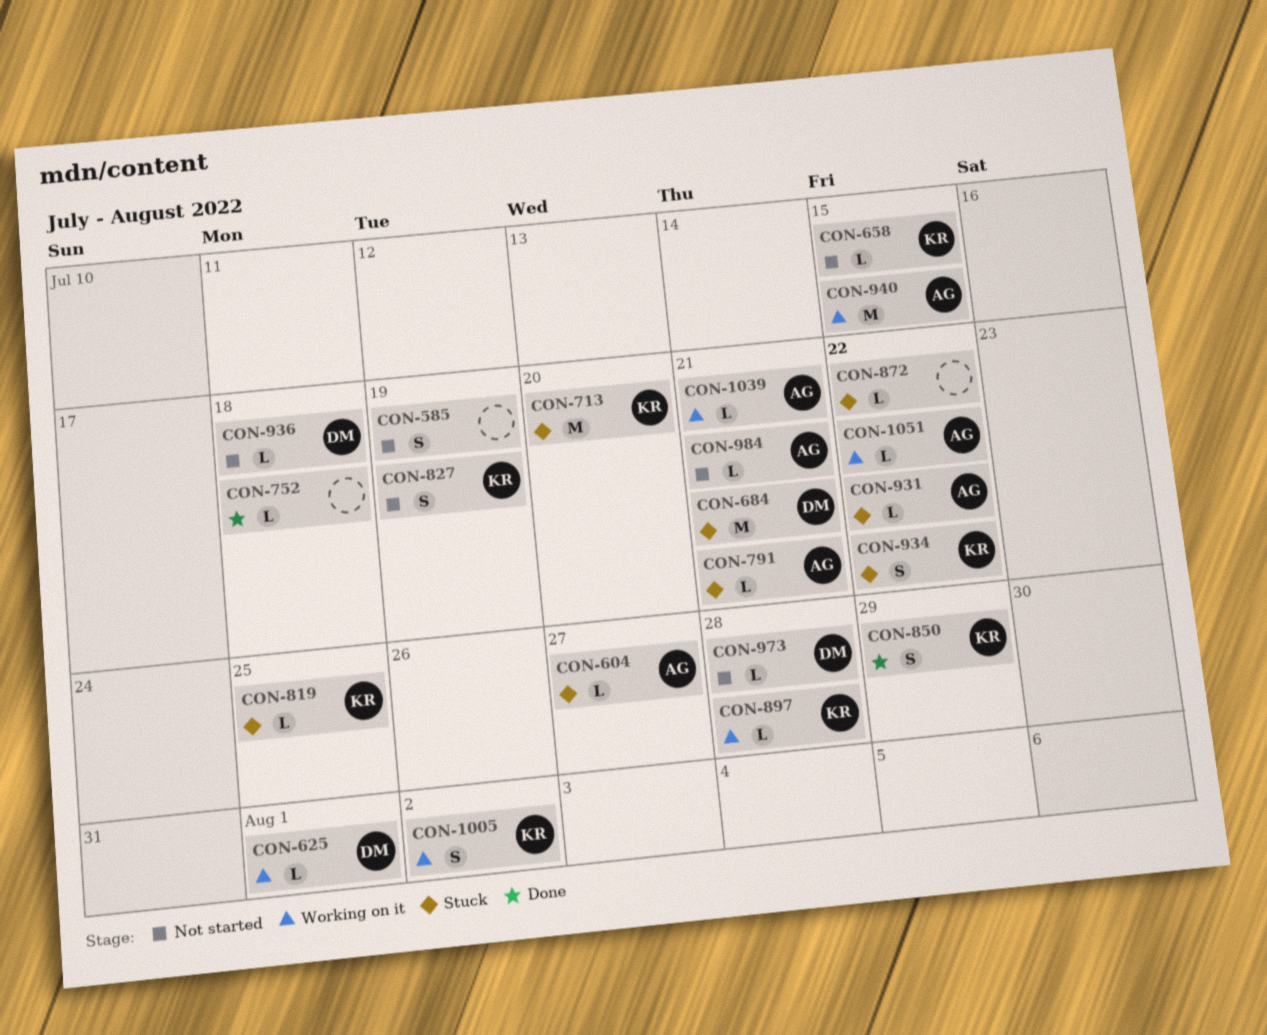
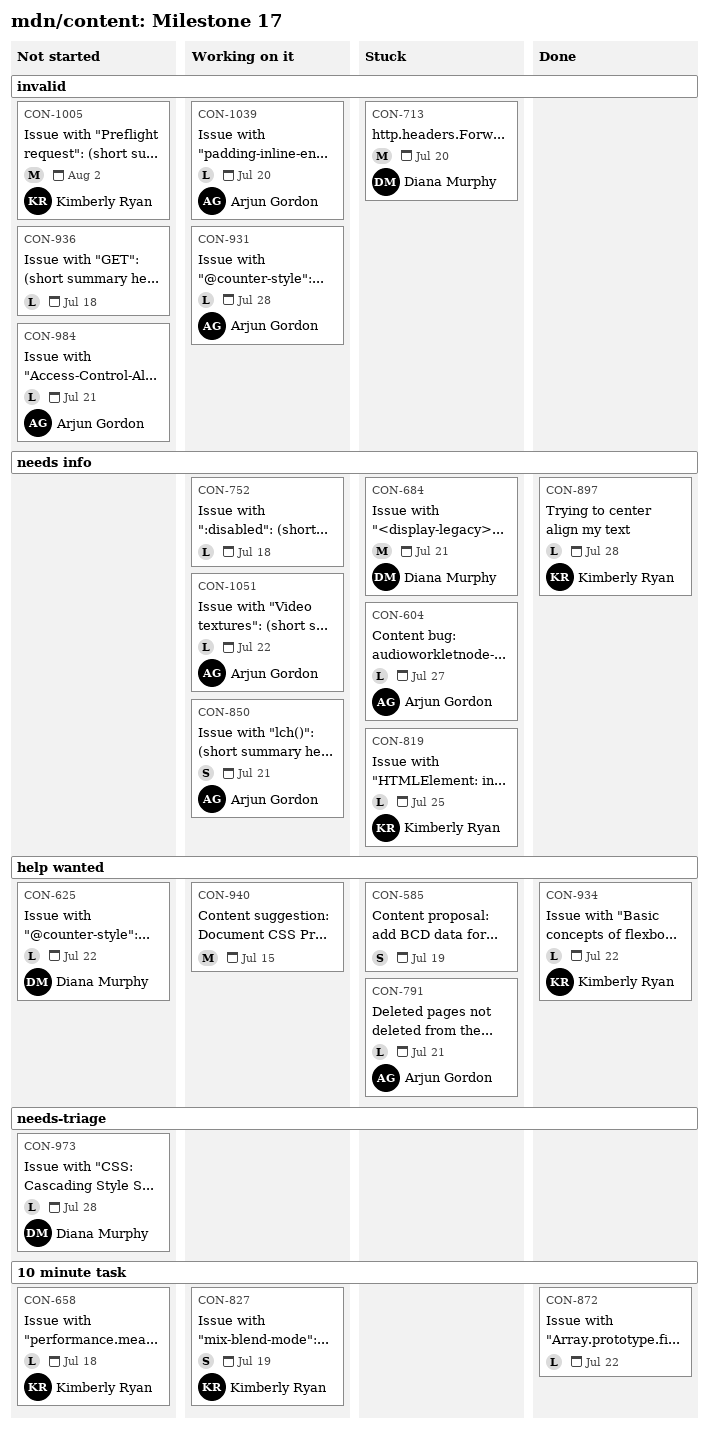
CON-585, status: Not started -> Stuck
CON-625, status: Working on it -> Not started
CON-625, due: Aug 1 -> Jul 22
CON-658, due: Jul 15 -> Jul 18
CON-713, owner: Kimberly Ryan -> Diana Murphy
CON-752, status: Done -> Working on it
CON-827, status: Not started -> Working on it
CON-850, status: Done -> Working on it
CON-850, owner: Kimberly Ryan -> Arjun Gordon
CON-850, due: Jul 29 -> Jul 21
CON-872, status: Stuck -> Done
CON-897, status: Working on it -> Done
CON-931, status: Stuck -> Working on it
CON-931, due: Jul 22 -> Jul 28
CON-934, status: Stuck -> Done
CON-934, estimate: S -> L
CON-936, owner: Diana Murphy -> none
CON-940, owner: Arjun Gordon -> none
CON-1005, status: Working on it -> Not started
CON-1005, estimate: S -> M
CON-1039, due: Jul 21 -> Jul 20

